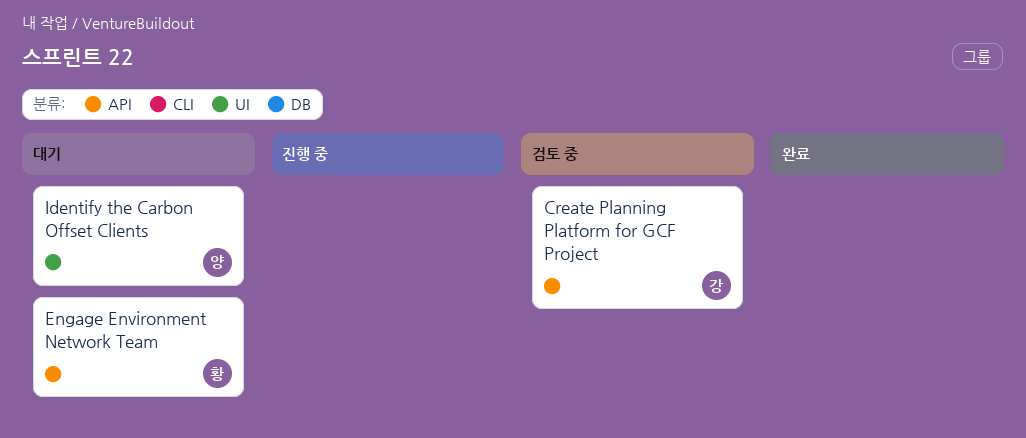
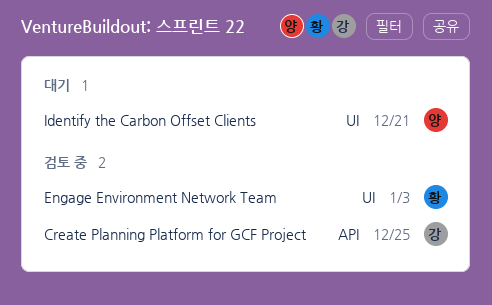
Engage Environment Network Team, status: 대기 -> 검토 중
Engage Environment Network Team, label: API -> UI

